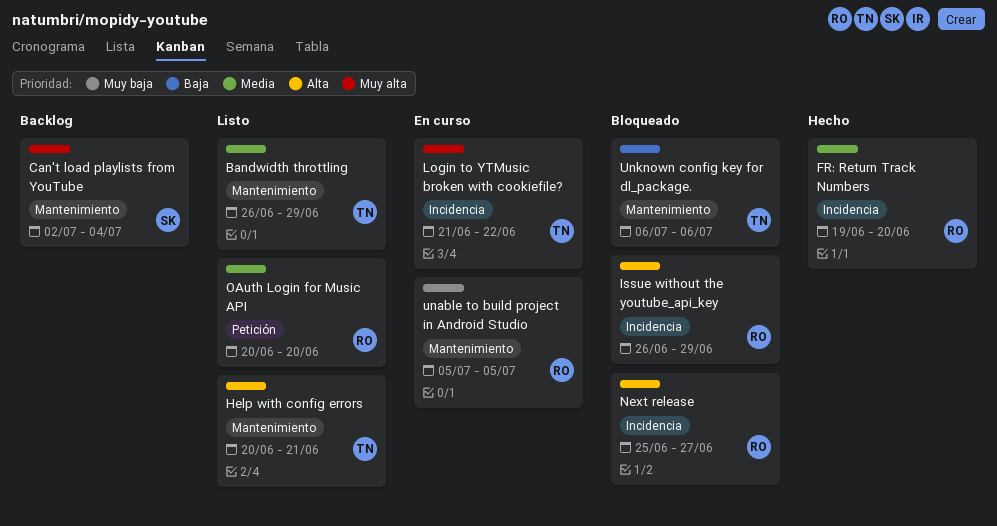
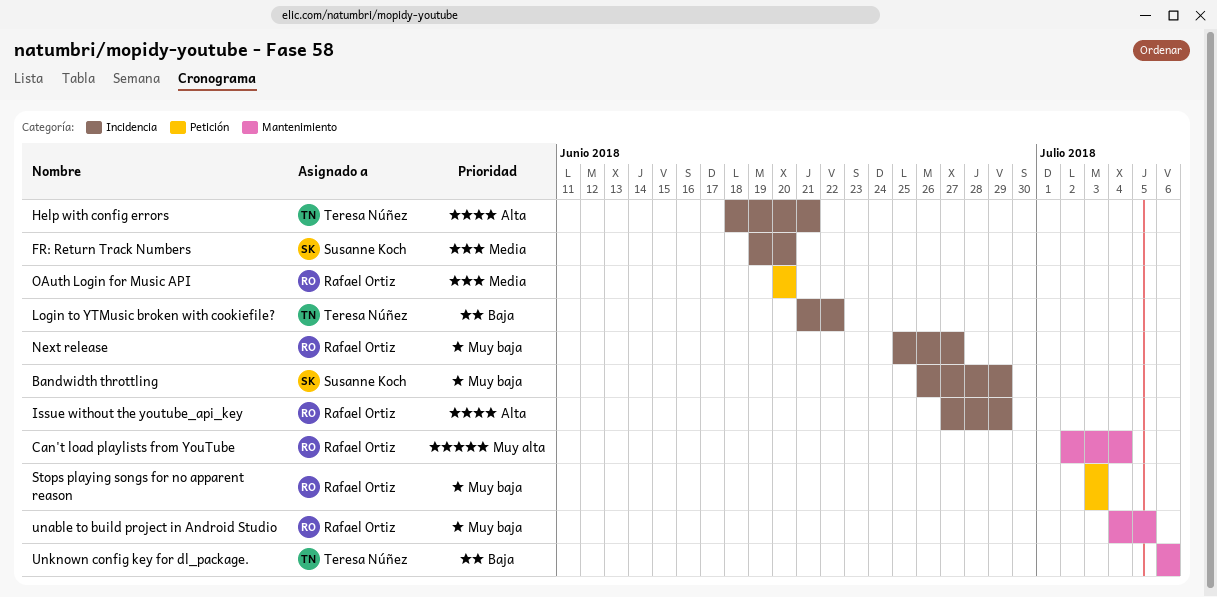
Bandwidth throttling, owner: Teresa Núñez -> Susanne Koch
Bandwidth throttling, priority: Media -> Muy baja
Bandwidth throttling, label: Mantenimiento -> Incidencia
Can't load playlists from YouTube, owner: Susanne Koch -> Rafael Ortiz
FR: Return Track Numbers, owner: Rafael Ortiz -> Susanne Koch
Help with config errors, label: Mantenimiento -> Incidencia
Help with config errors, start: Jun 20 -> Jun 18
Issue without the youtube_api_key, start: Jun 26 -> Jun 27
Login to YTMusic broken with cookiefile?, priority: Muy alta -> Baja
Next release, priority: Alta -> Muy baja
Stops playing songs for no apparent reason: none -> present
unable to build project in Android Studio, start: Jul 5 -> Jul 4

